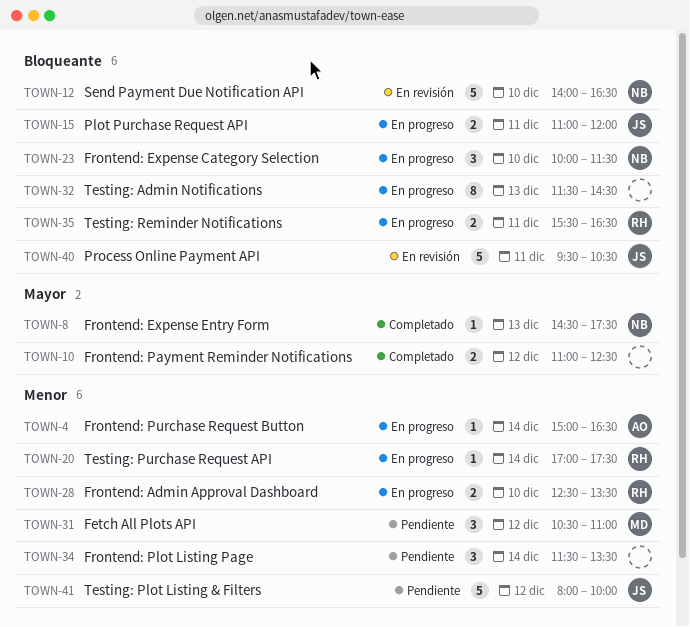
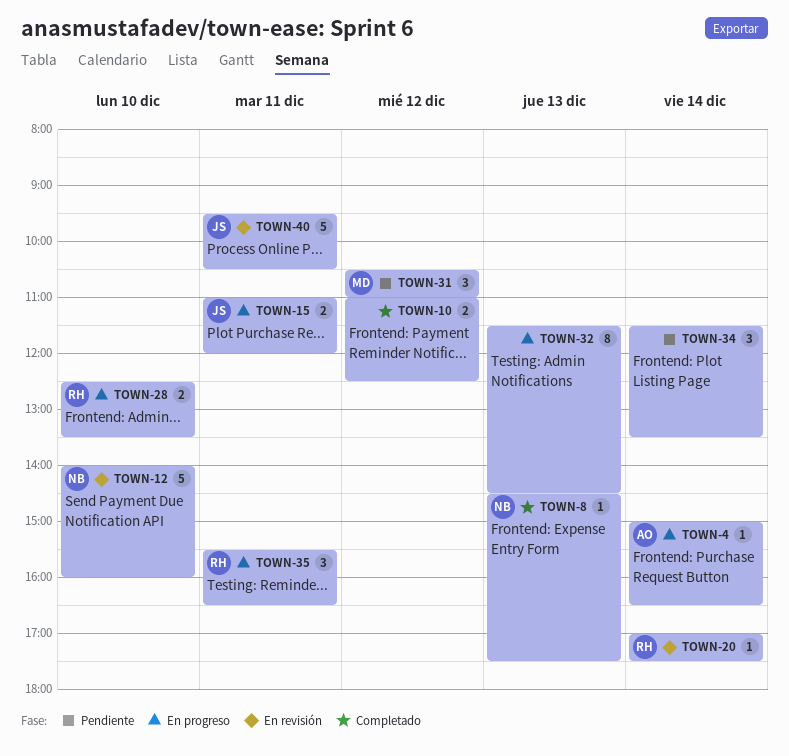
TOWN-12, ends: 16:30 -> 16:00
TOWN-20, status: En progreso -> En revisión
TOWN-23: present -> none
TOWN-35, estimate: 2 -> 3
TOWN-41: present -> none

